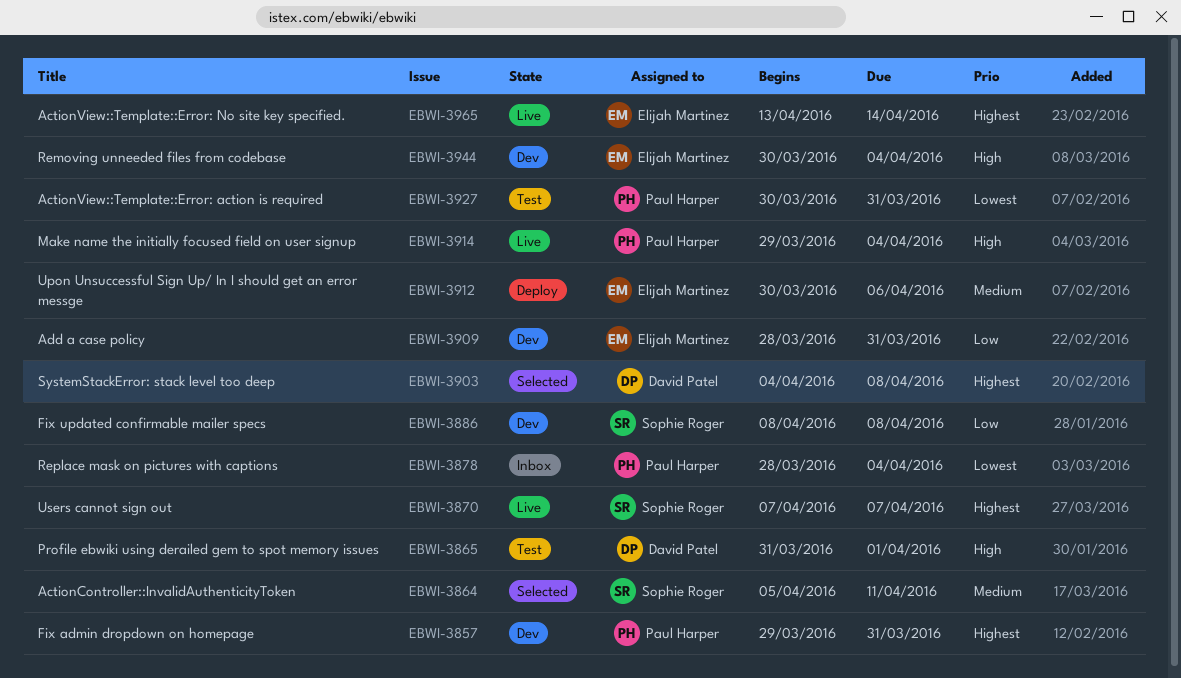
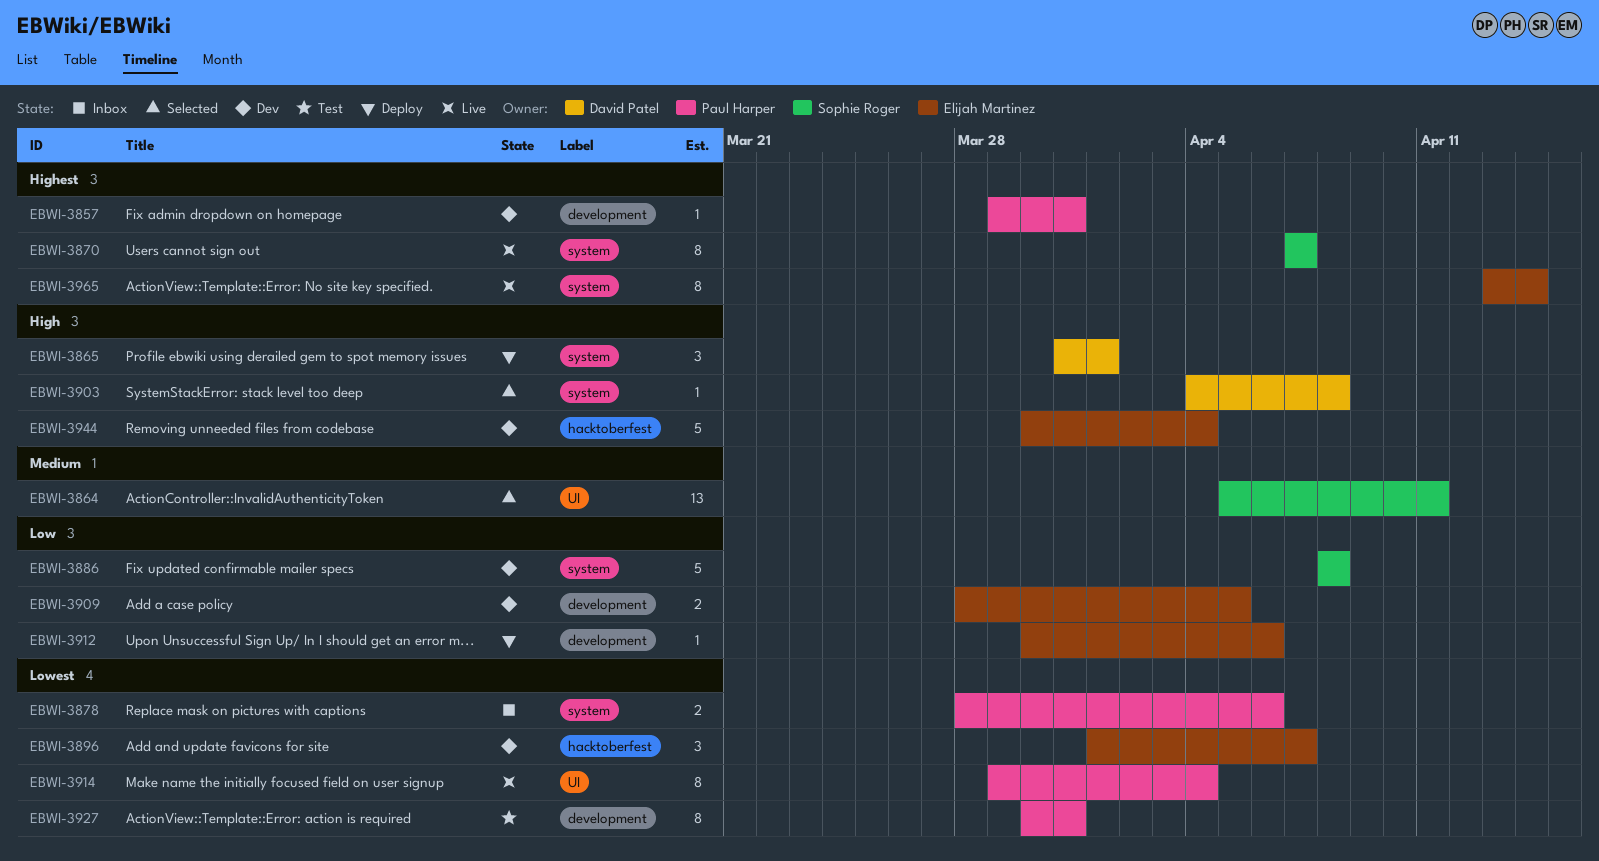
EBWI-3865, status: Test -> Deploy
EBWI-3878, due: Apr 4 -> Apr 6
EBWI-3896: none -> present
EBWI-3903, priority: Highest -> High
EBWI-3909, due: Mar 31 -> Apr 5
EBWI-3912, priority: Medium -> Low
EBWI-3914, priority: High -> Lowest

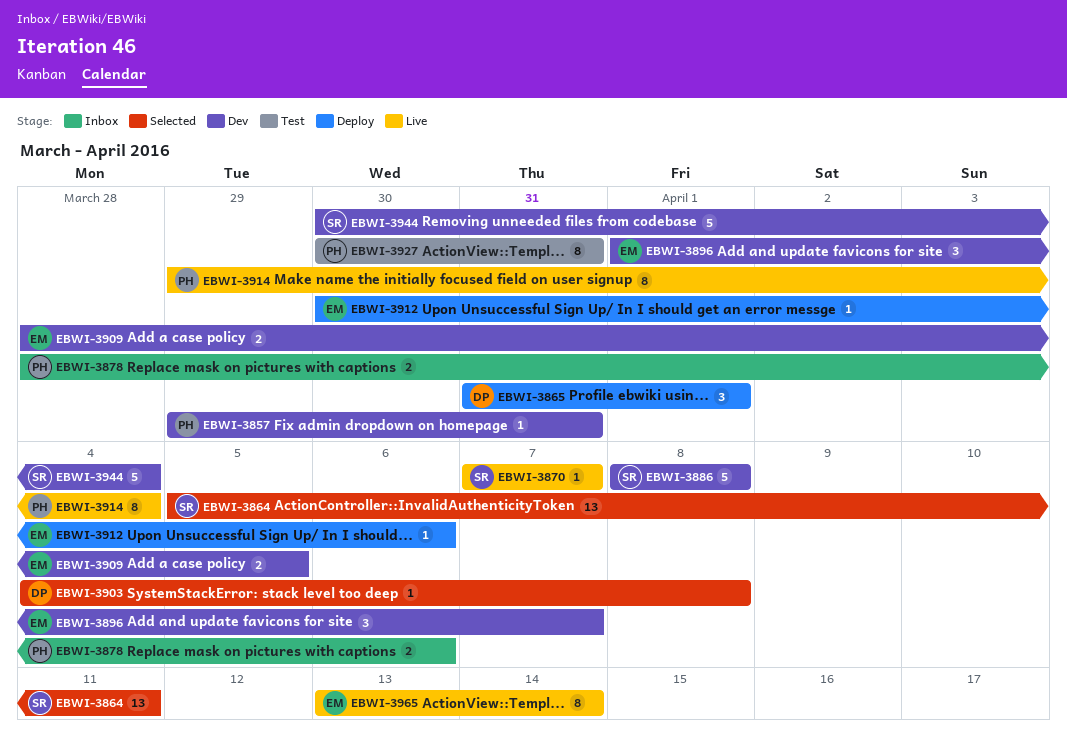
EBWI-3870, estimate: 8 -> 1
EBWI-3944, owner: Elijah Martinez -> Sophie Roger

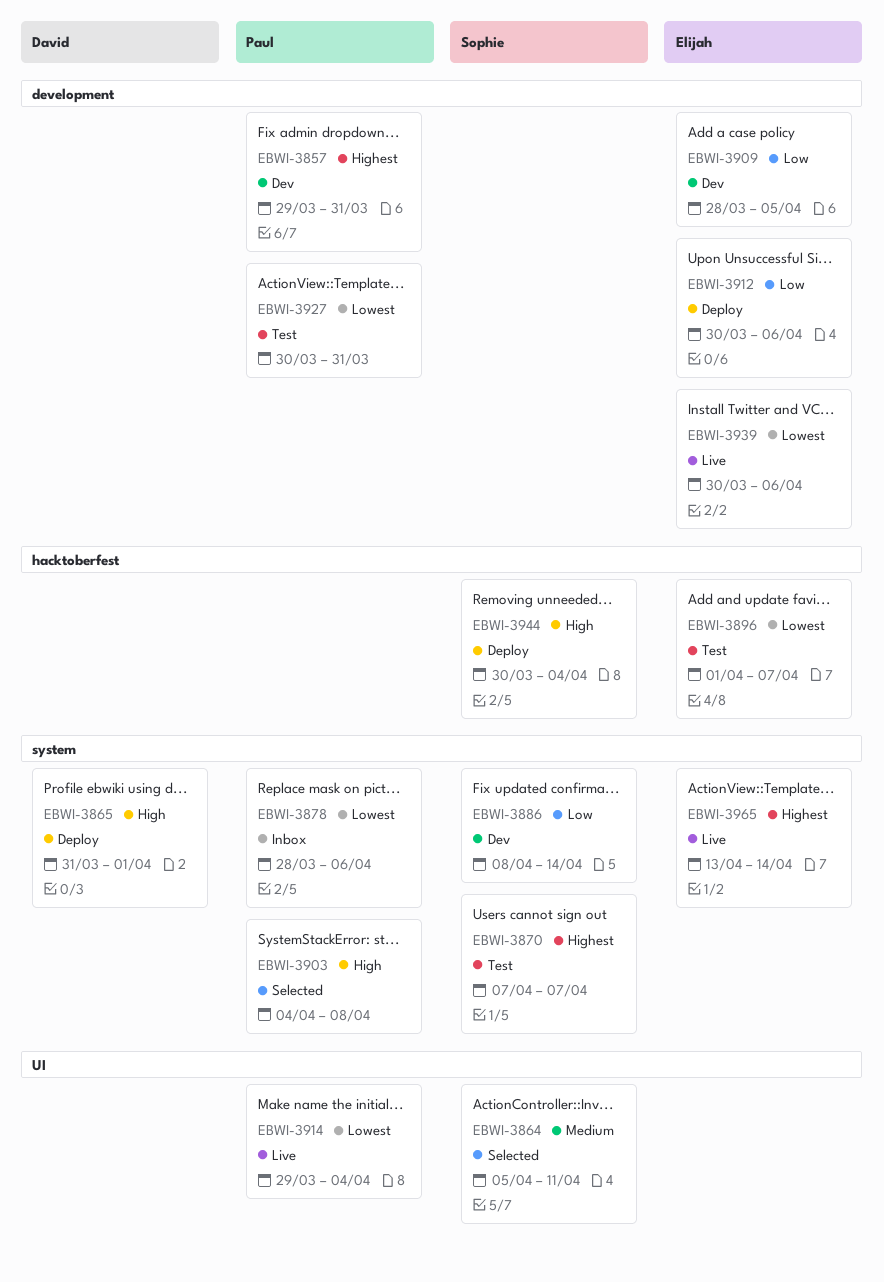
EBWI-3870, status: Live -> Test
EBWI-3886, due: Apr 8 -> Apr 14
EBWI-3896, status: Dev -> Test
EBWI-3903, owner: David -> Paul
EBWI-3939: none -> present
EBWI-3944, status: Dev -> Deploy

